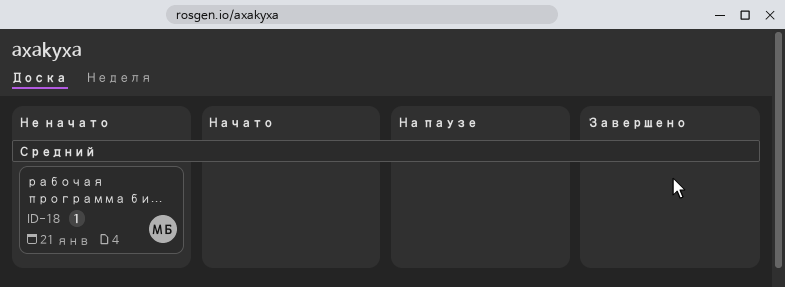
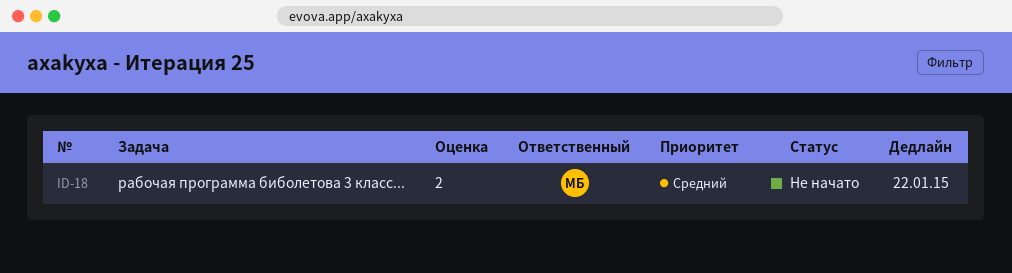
ID-18, estimate: 1 -> 2
ID-18, due: Jan 21 -> Jan 22

